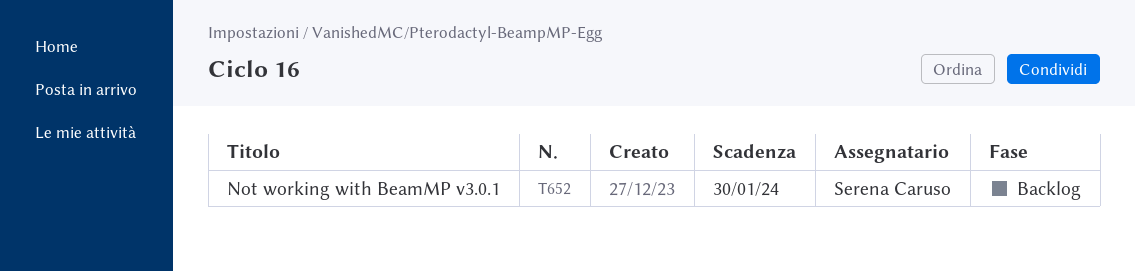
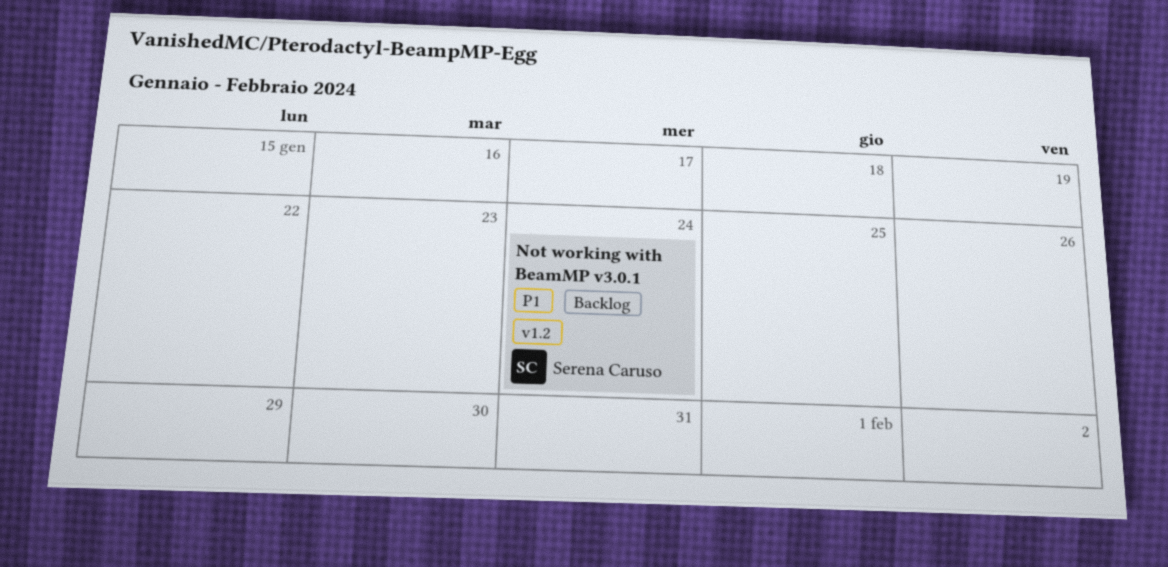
Not working with BeamMP v3.0.1, due: Jan 30 -> Jan 24

